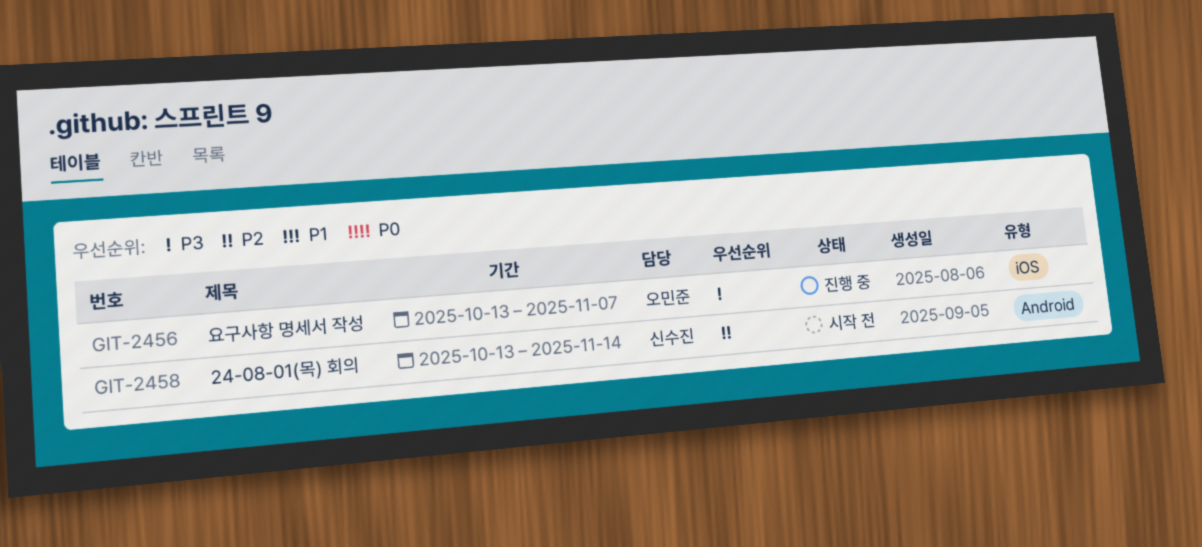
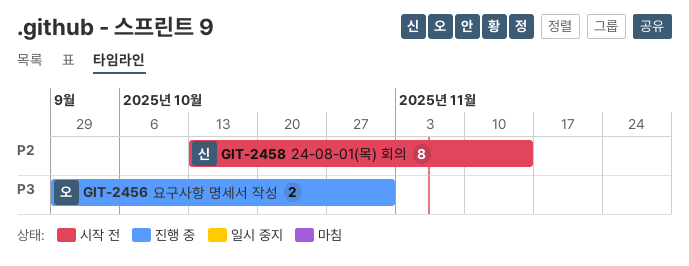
GIT-2456, start: Oct 13 -> Sep 29
GIT-2456, due: Nov 7 -> Oct 31

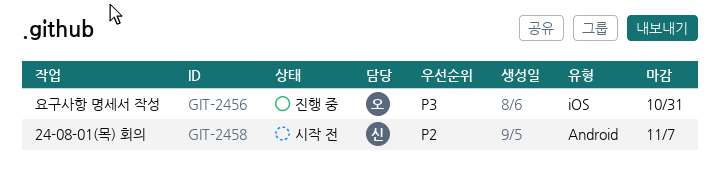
GIT-2458, due: Nov 14 -> Nov 7

